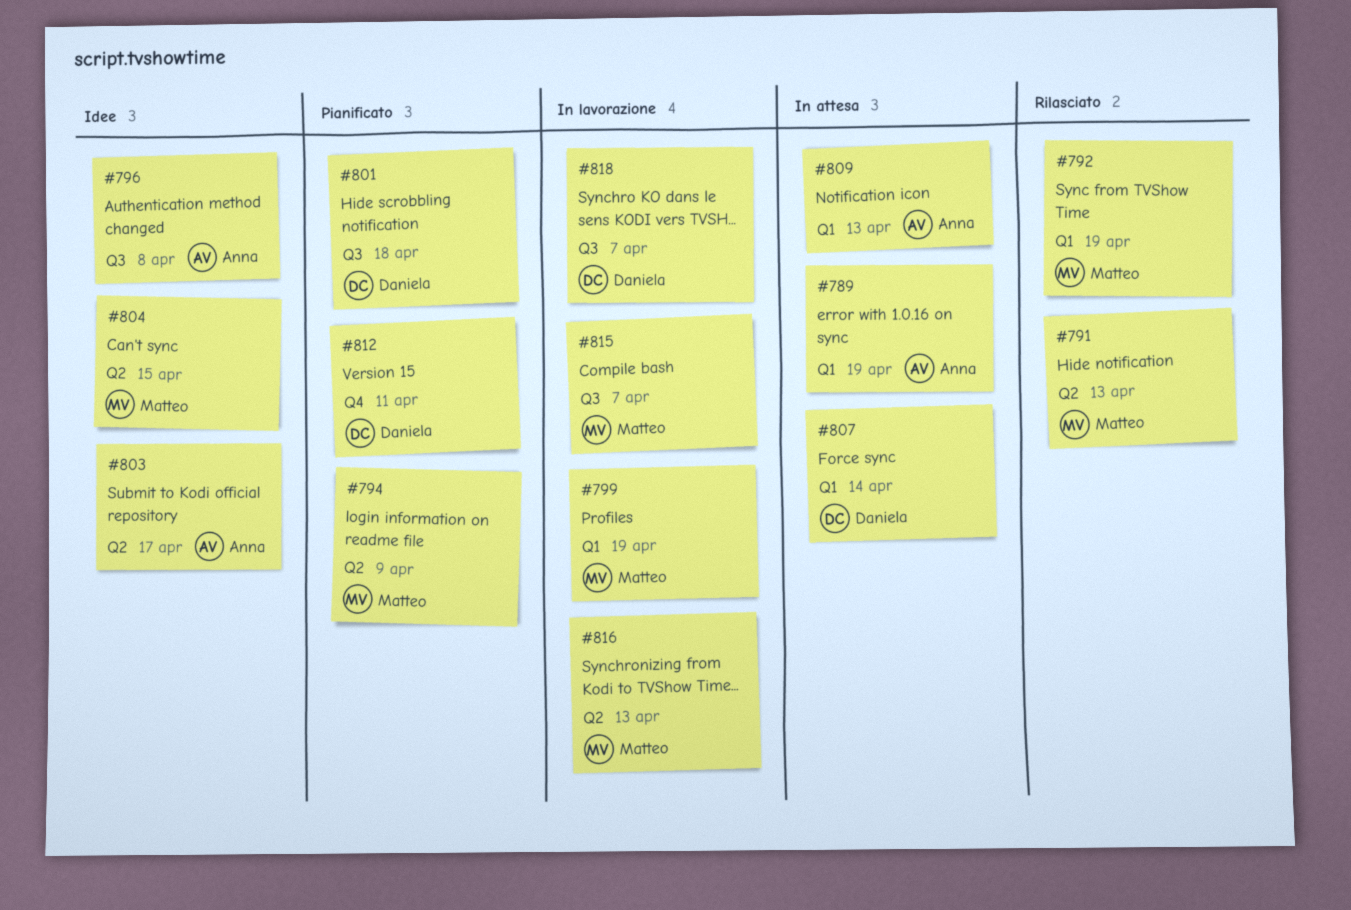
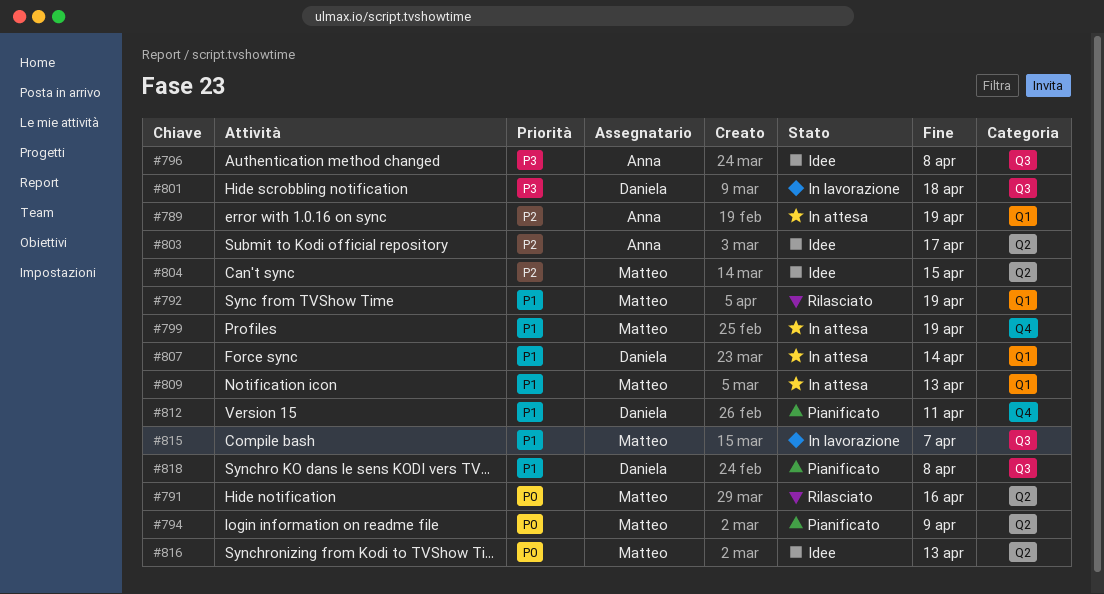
#791, due: Apr 13 -> Apr 16
#799, status: In lavorazione -> In attesa
#799, label: Q1 -> Q4
#801, status: Pianificato -> In lavorazione
#809, owner: Anna -> Matteo
#816, status: In lavorazione -> Idee
#818, status: In lavorazione -> Pianificato
#818, due: Apr 7 -> Apr 8

